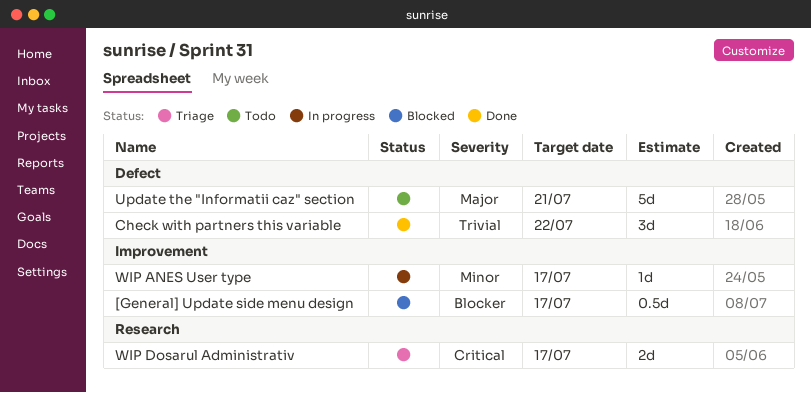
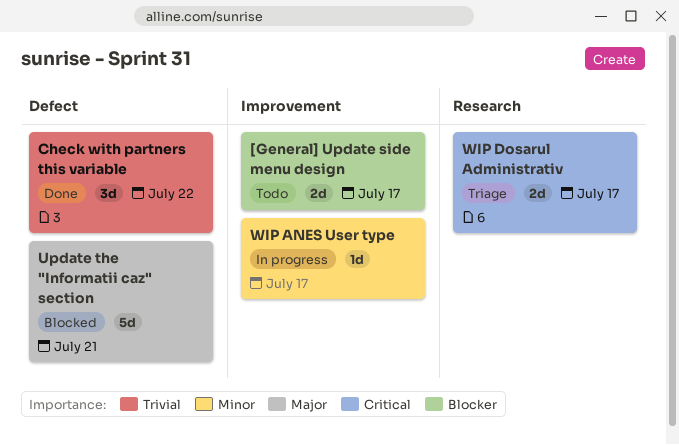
[General] Update side menu design, status: Blocked -> Todo
[General] Update side menu design, estimate: 0.5d -> 2d
Update the "Informatii caz" section, status: Todo -> Blocked

